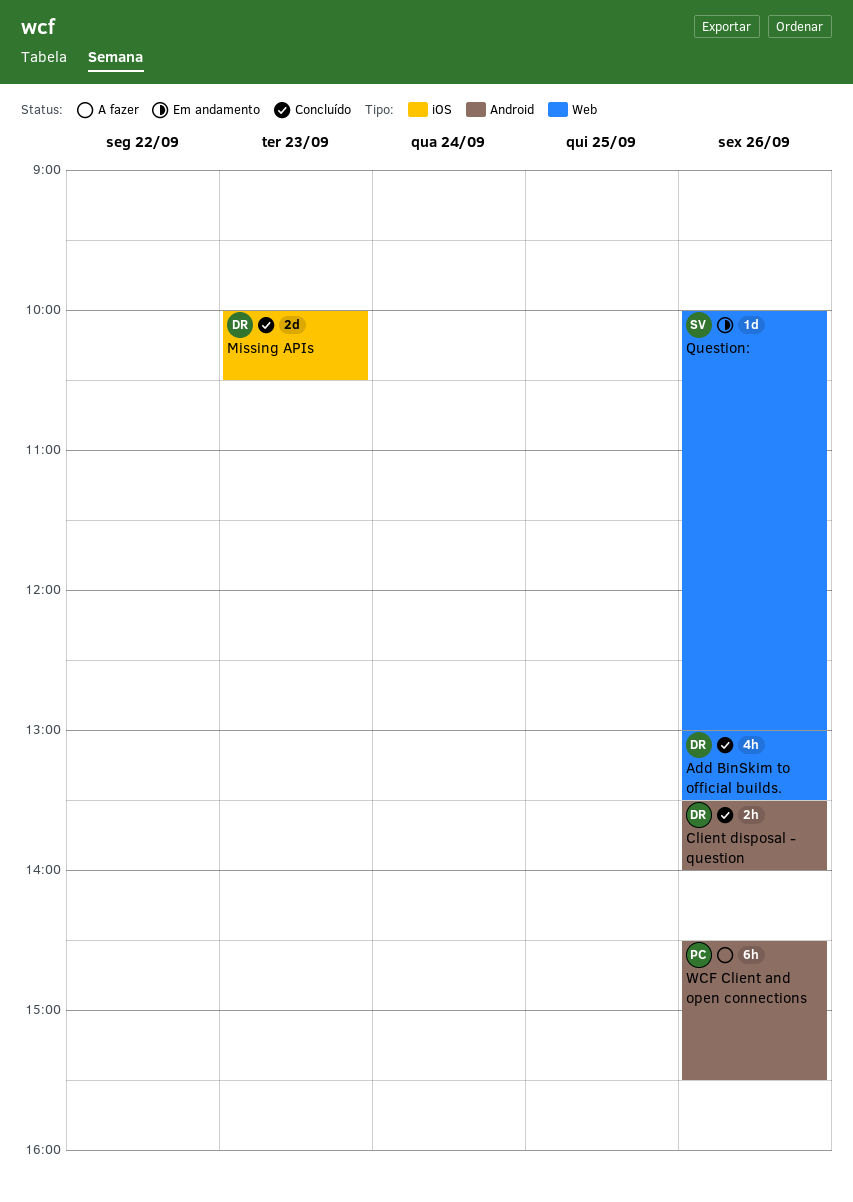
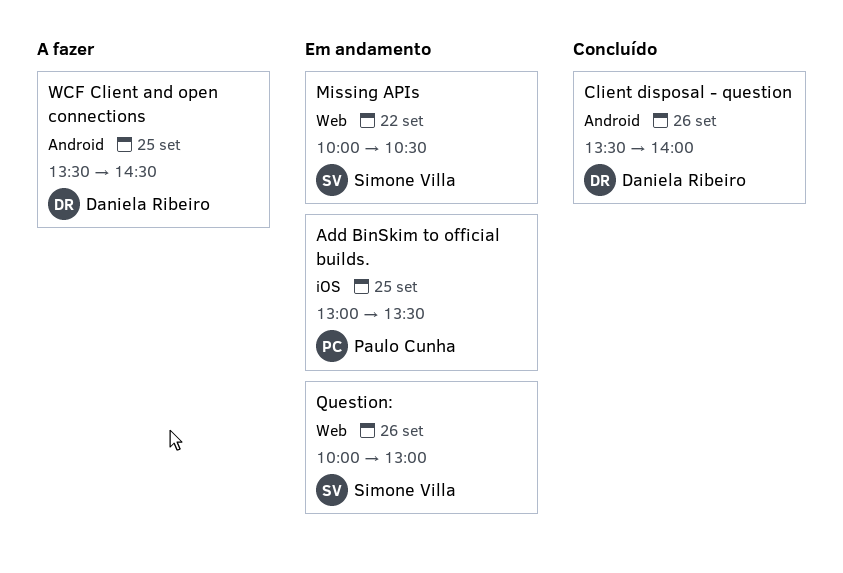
Add BinSkim to official builds., status: Concluído -> Em andamento
Add BinSkim to official builds., owner: Daniela Ribeiro -> Paulo Cunha
Add BinSkim to official builds., label: Web -> iOS
Add BinSkim to official builds., day: Sep 26 -> Sep 25
Missing APIs, status: Concluído -> Em andamento
Missing APIs, owner: Daniela Ribeiro -> Simone Villa
Missing APIs, label: iOS -> Web
Missing APIs, day: Sep 23 -> Sep 22
WCF Client and open connections, owner: Paulo Cunha -> Daniela Ribeiro
WCF Client and open connections, day: Sep 26 -> Sep 25
WCF Client and open connections, begins: 14:30 -> 13:30
WCF Client and open connections, ends: 15:30 -> 14:30

